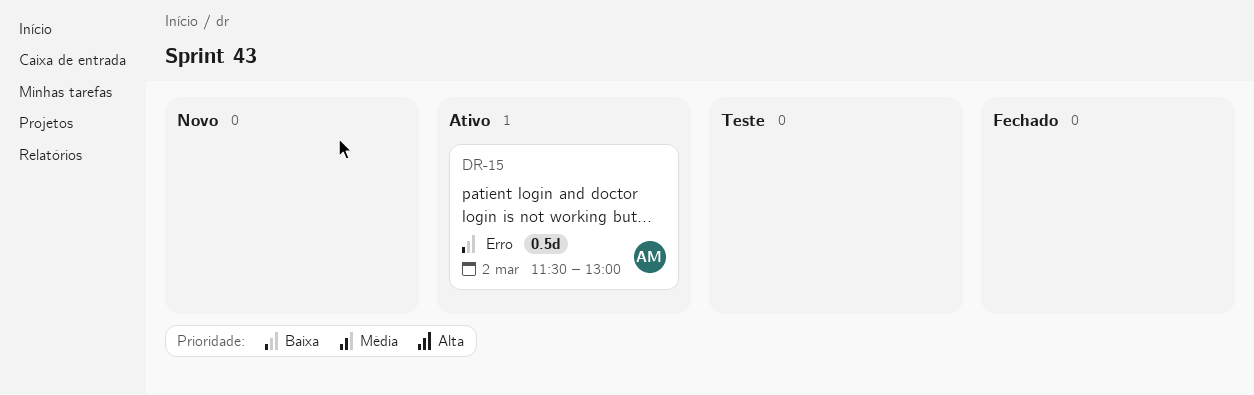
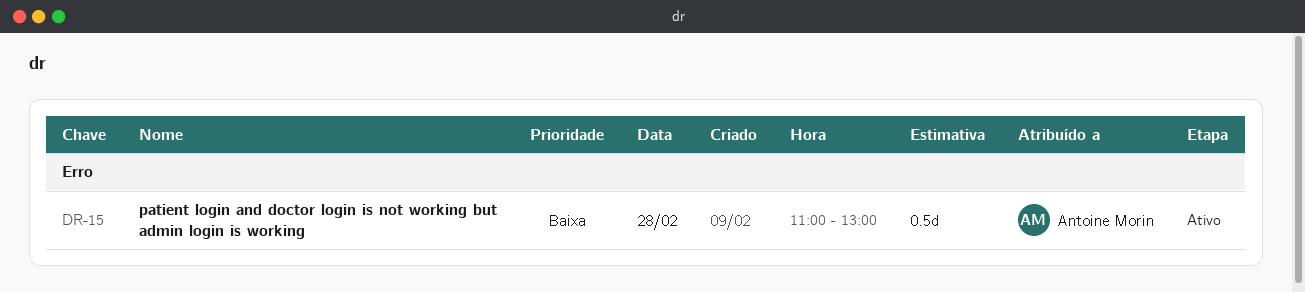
DR-15, day: Mar 2 -> Feb 28
DR-15, begins: 11:30 -> 11:00

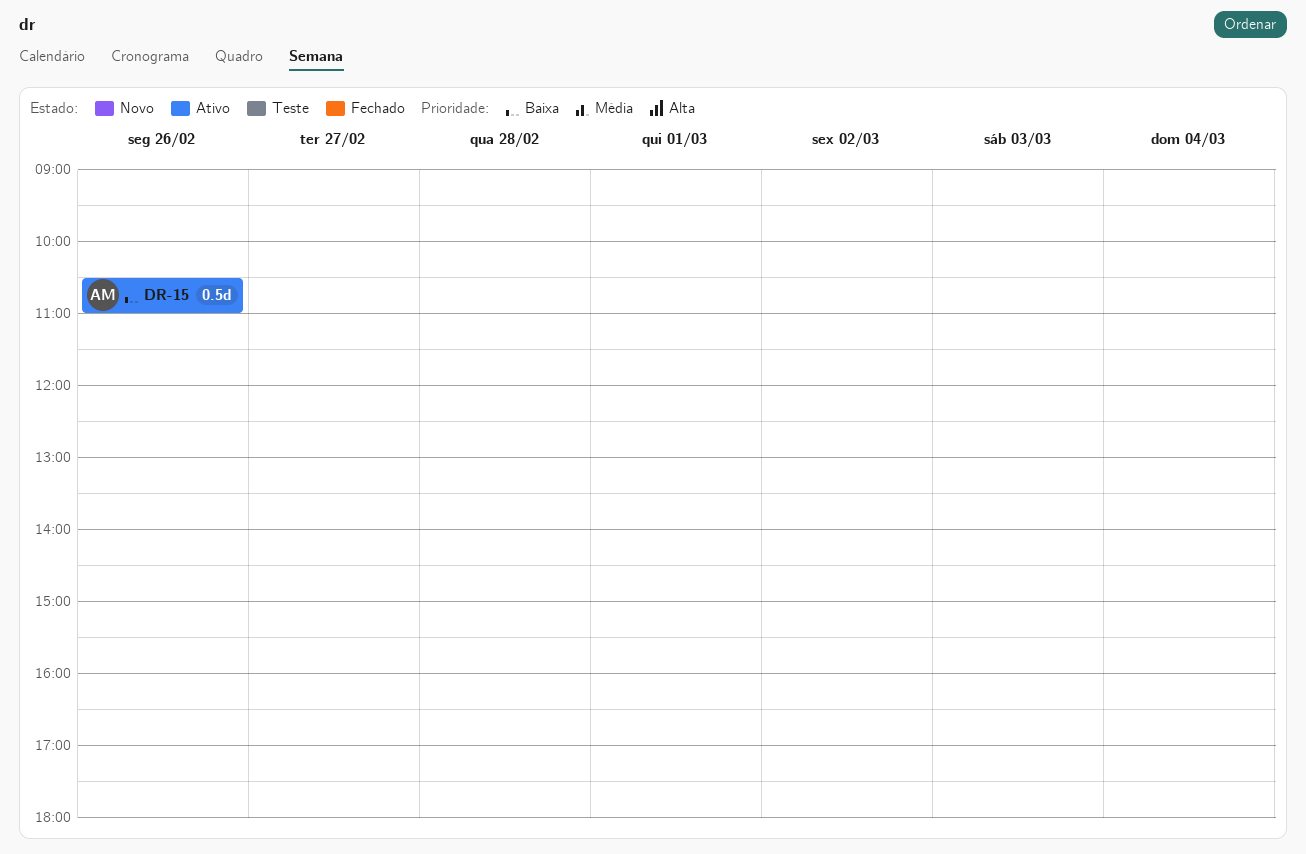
DR-15, day: Feb 28 -> Feb 26
DR-15, begins: 11:00 -> 10:30
DR-15, ends: 13:00 -> 11:00

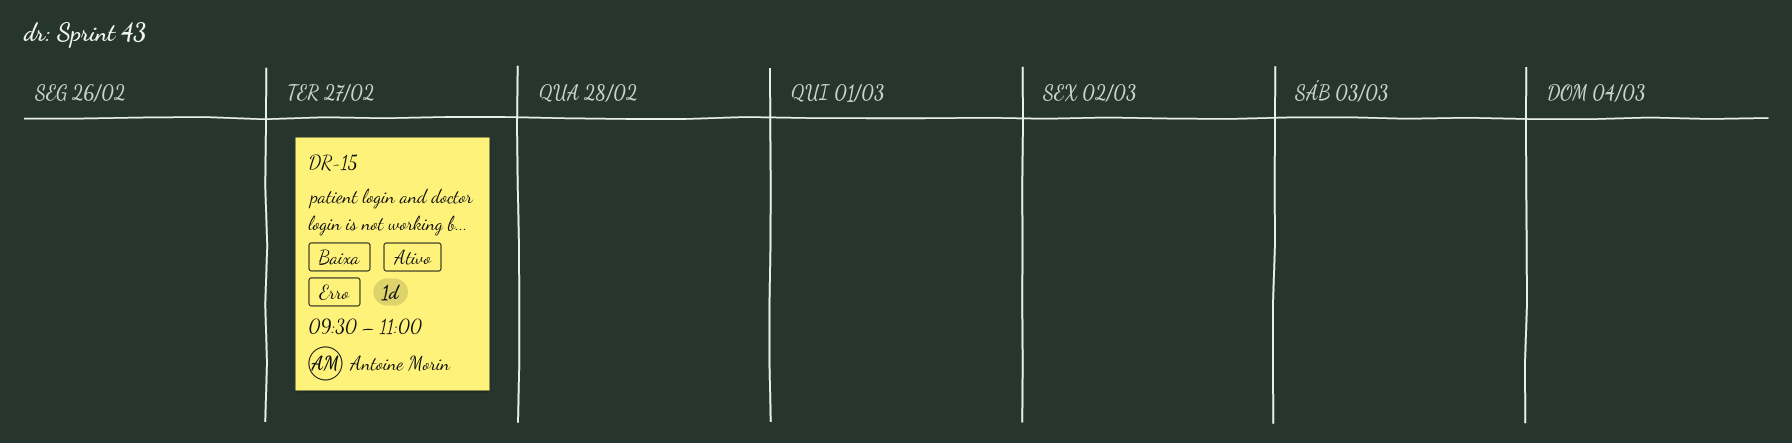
DR-15, estimate: 0.5d -> 1d
DR-15, day: Feb 26 -> Feb 27
DR-15, begins: 10:30 -> 09:30

